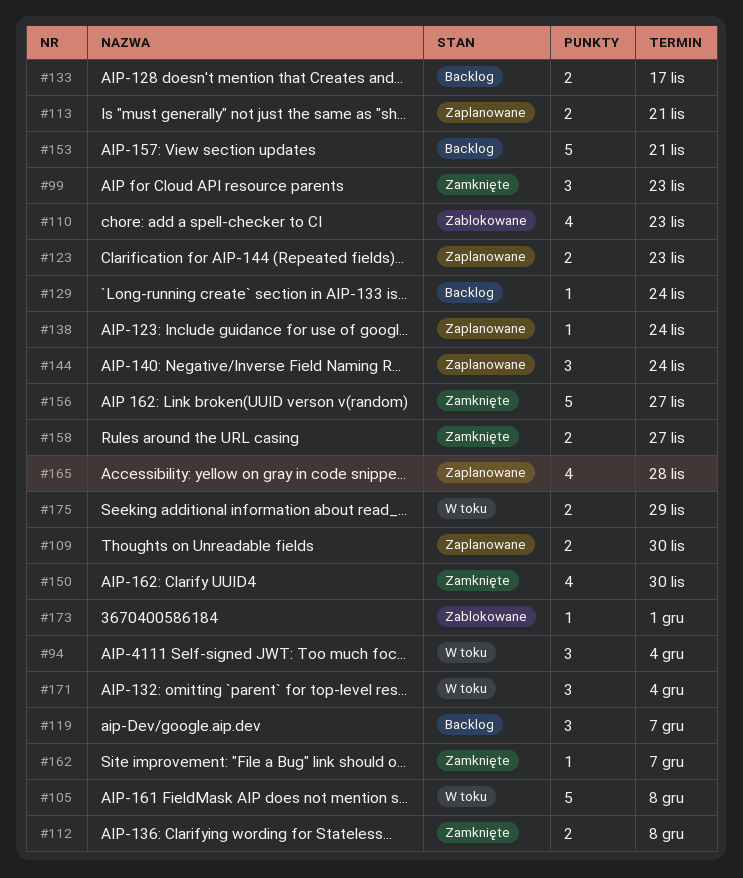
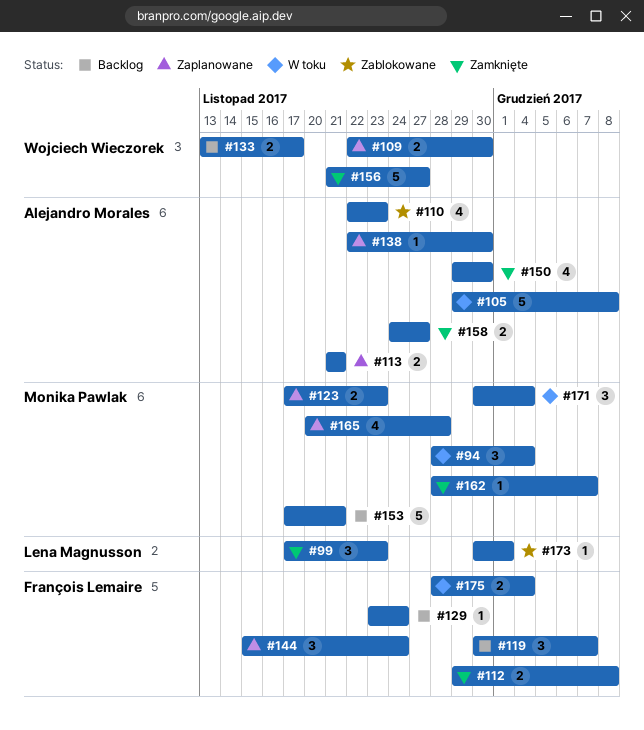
#138, due: Nov 24 -> Nov 30
#175, due: Nov 29 -> Dec 4

